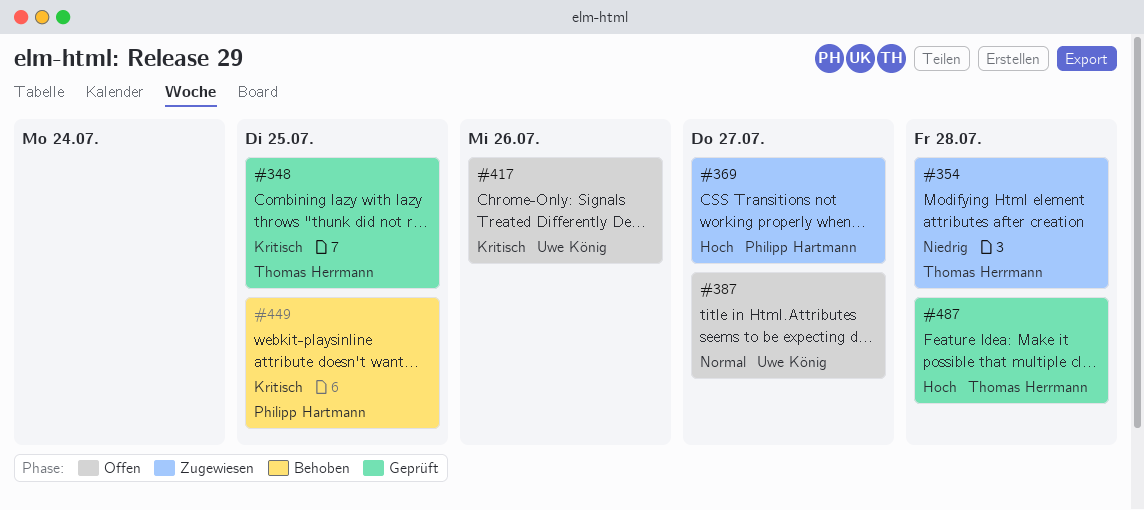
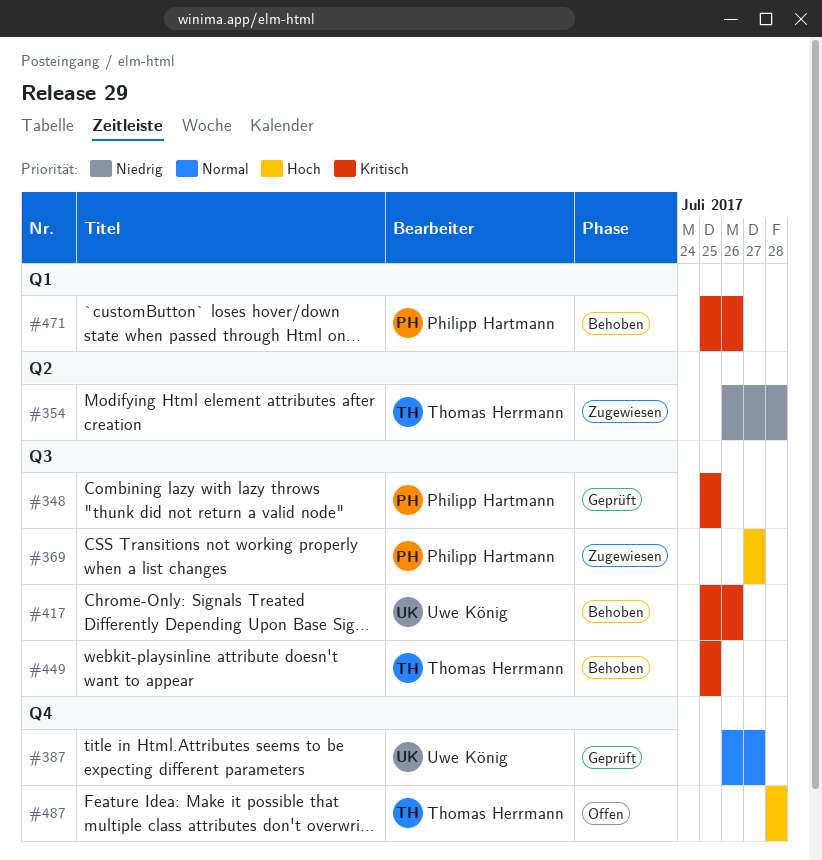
#348, owner: Thomas Herrmann -> Philipp Hartmann
#387, status: Offen -> Geprüft
#417, status: Offen -> Behoben
#449, owner: Philipp Hartmann -> Thomas Herrmann
#471: none -> present
#487, status: Geprüft -> Offen

